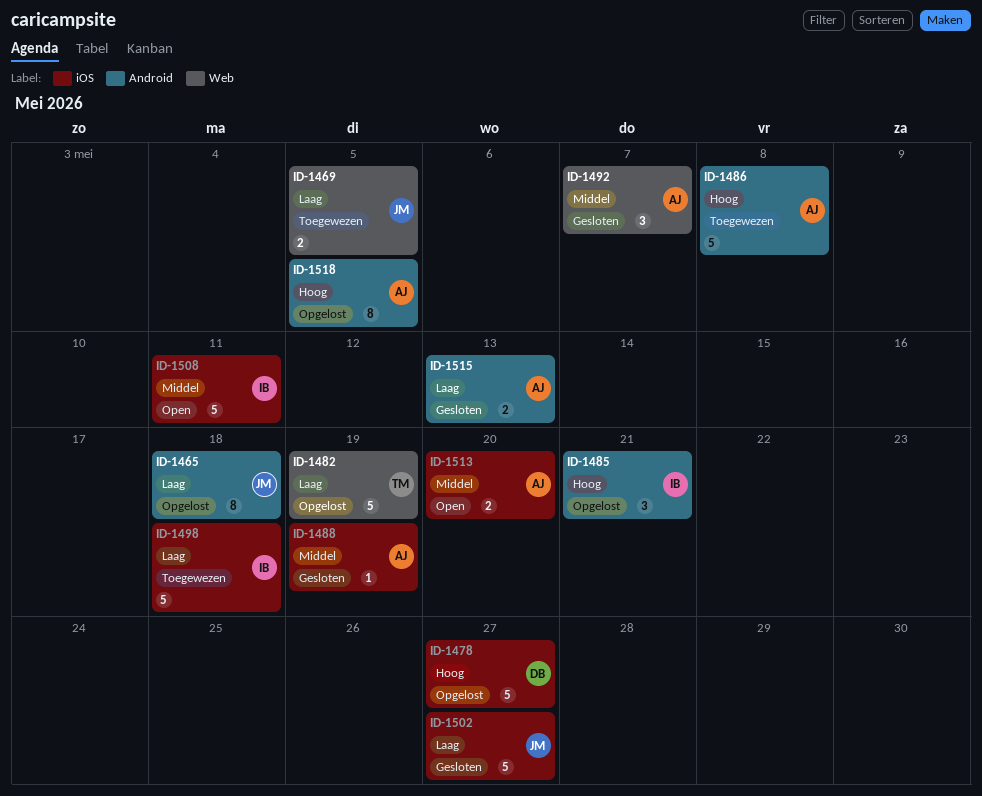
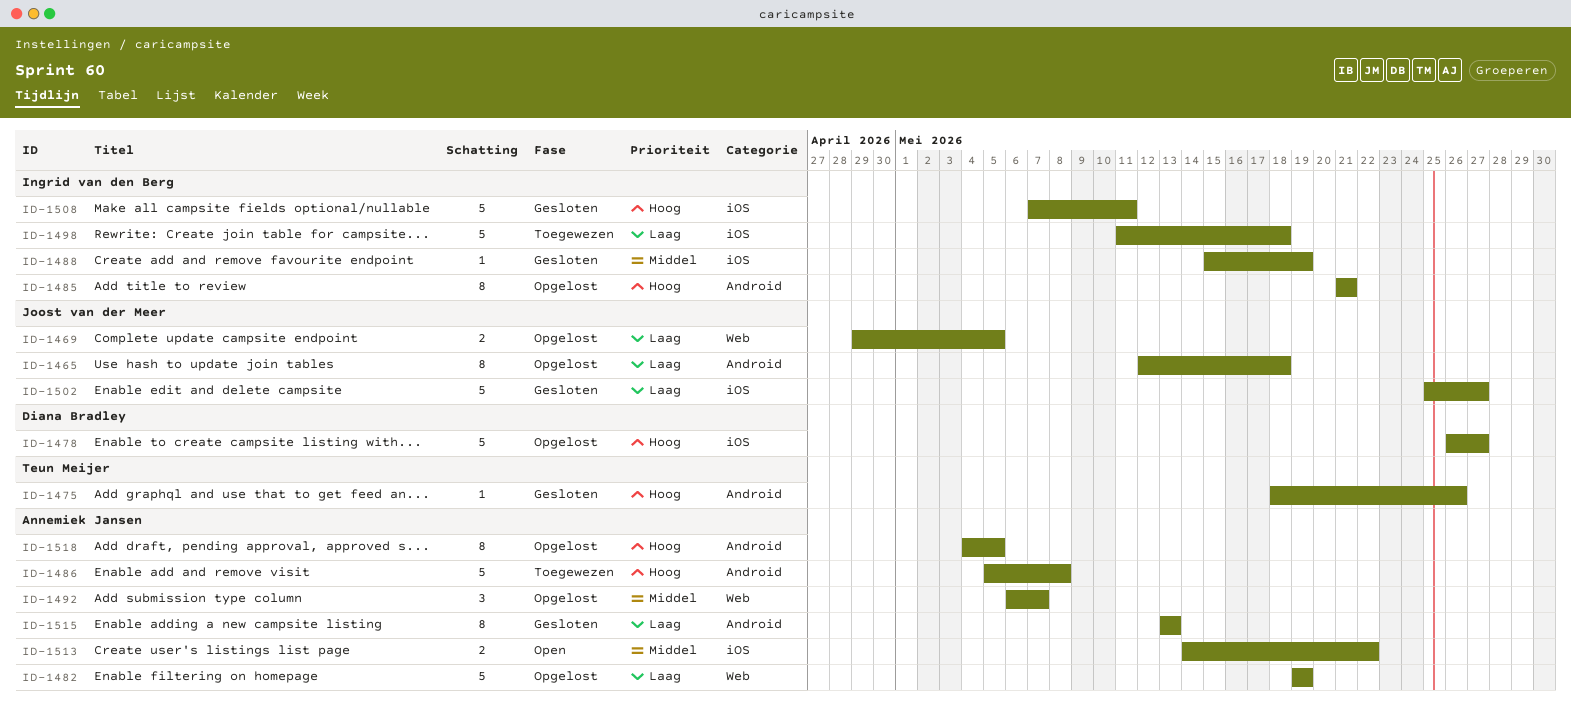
ID-1469, status: Toegewezen -> Opgelost
ID-1475: none -> present
ID-1482, owner: Teun Meijer -> Annemiek Jansen
ID-1485, estimate: 3 -> 8
ID-1488, owner: Annemiek Jansen -> Ingrid van den Berg
ID-1492, status: Gesloten -> Opgelost
ID-1508, status: Open -> Gesloten
ID-1508, priority: Middel -> Hoog
ID-1513, due: May 20 -> May 22
ID-1515, estimate: 2 -> 8

